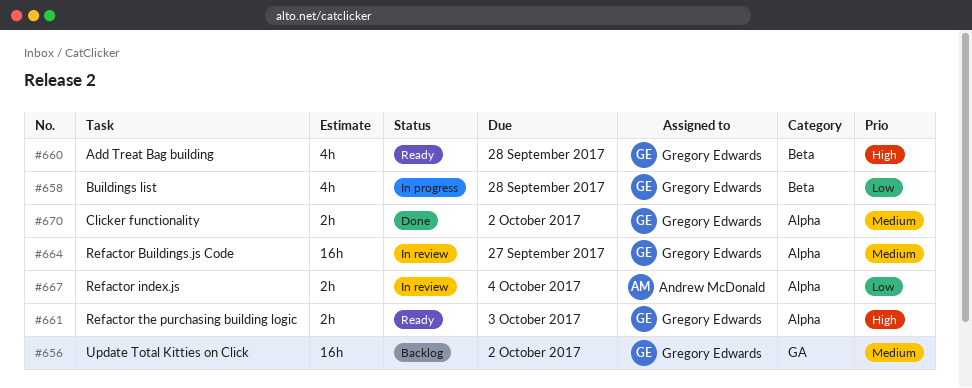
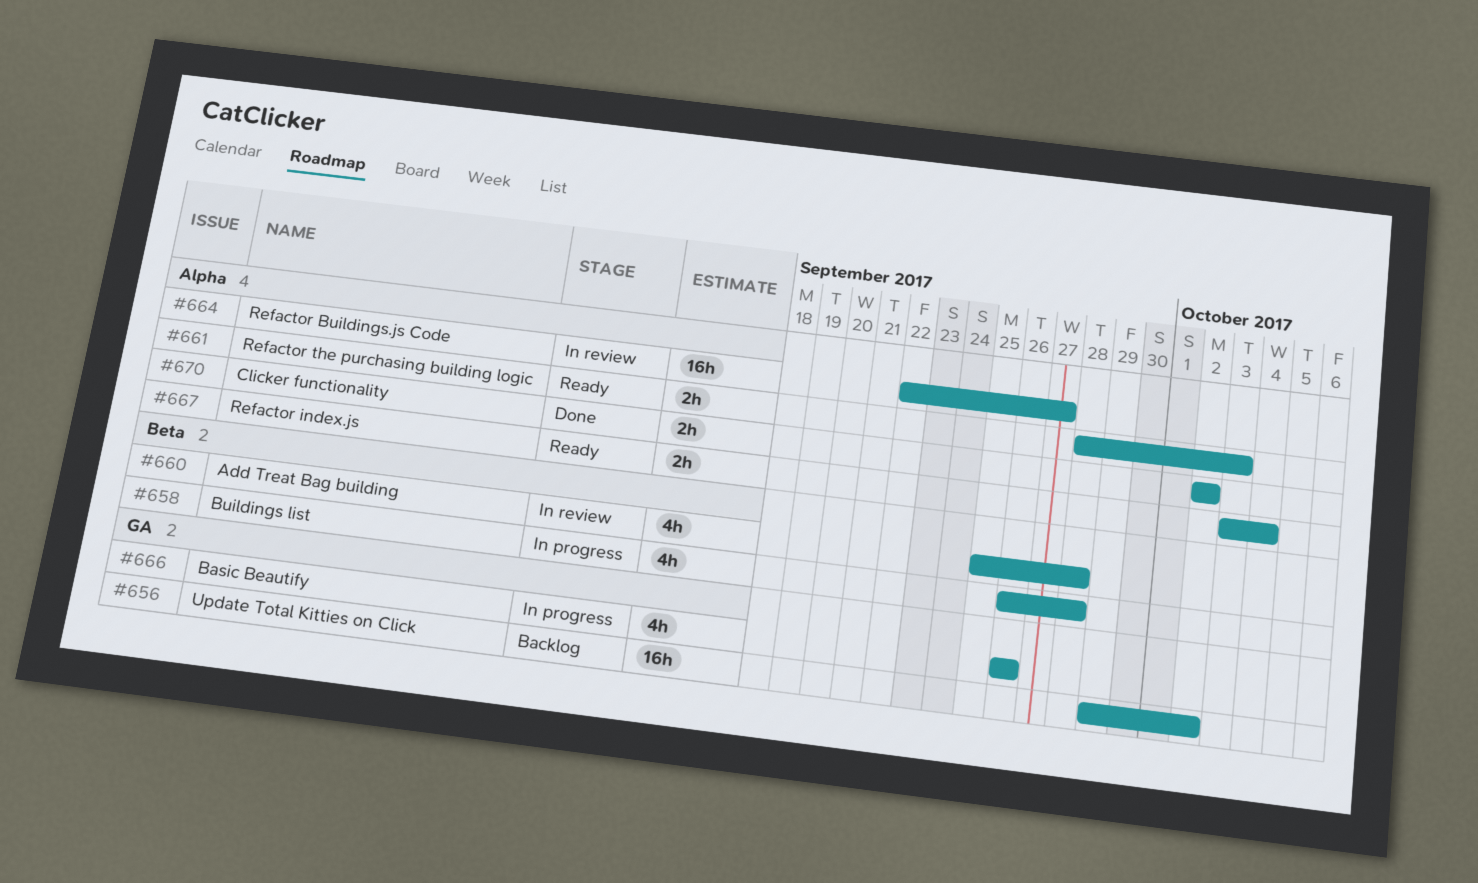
#660, status: Ready -> In review
#666: none -> present
#667, status: In review -> Ready

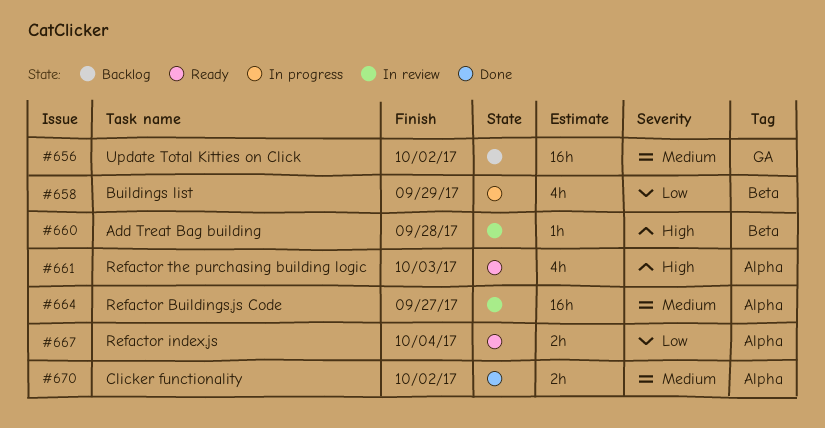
#658, due: Sep 28 -> Sep 29
#660, estimate: 4h -> 1h
#661, estimate: 2h -> 4h
#666: present -> none

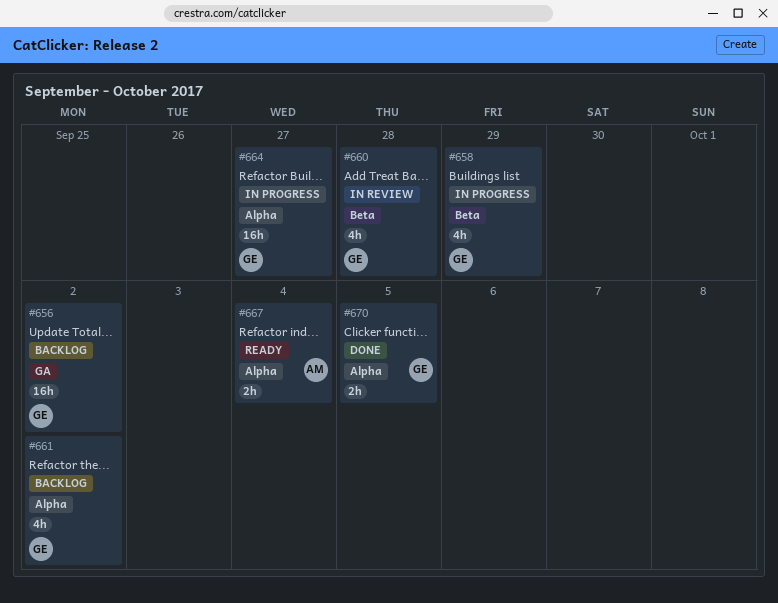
#660, estimate: 1h -> 4h
#661, status: Ready -> Backlog
#661, due: Oct 3 -> Oct 2
#664, status: In review -> In progress
#670, due: Oct 2 -> Oct 5

